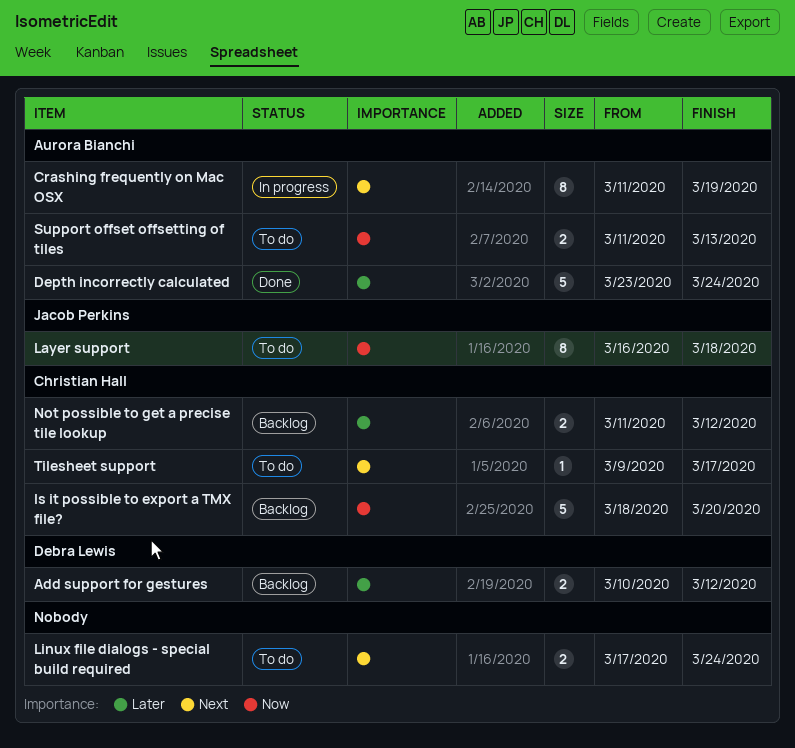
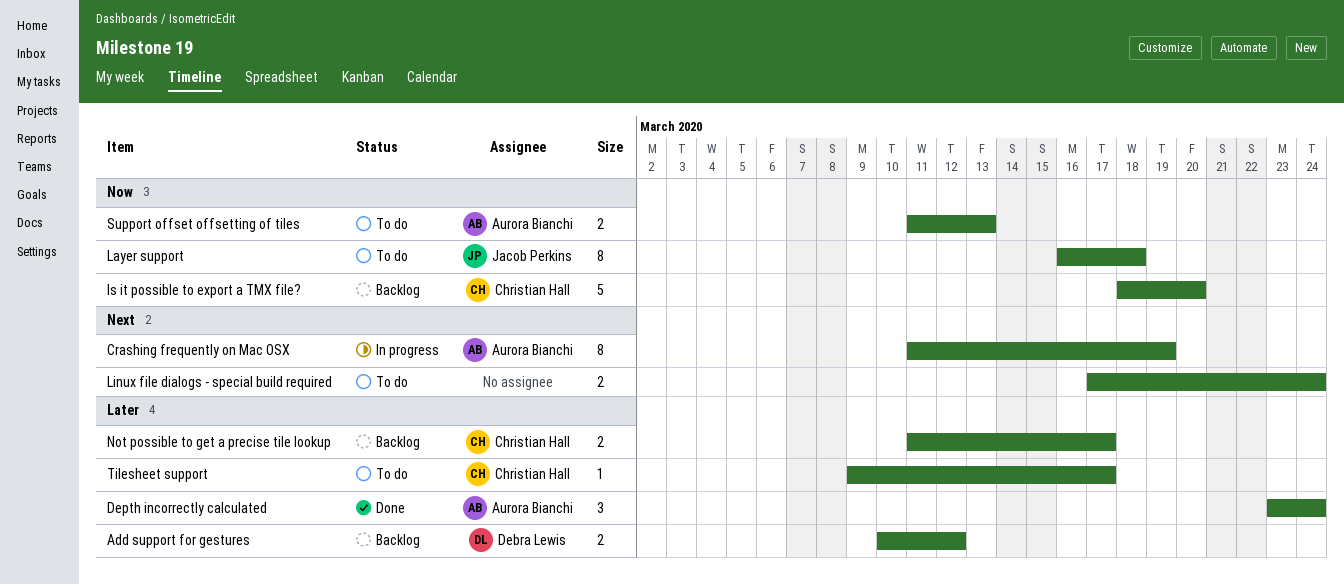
Depth incorrectly calculated, estimate: 5 -> 3
Not possible to get a precise tile lookup, due: Mar 12 -> Mar 17
Tilesheet support, priority: Next -> Later

